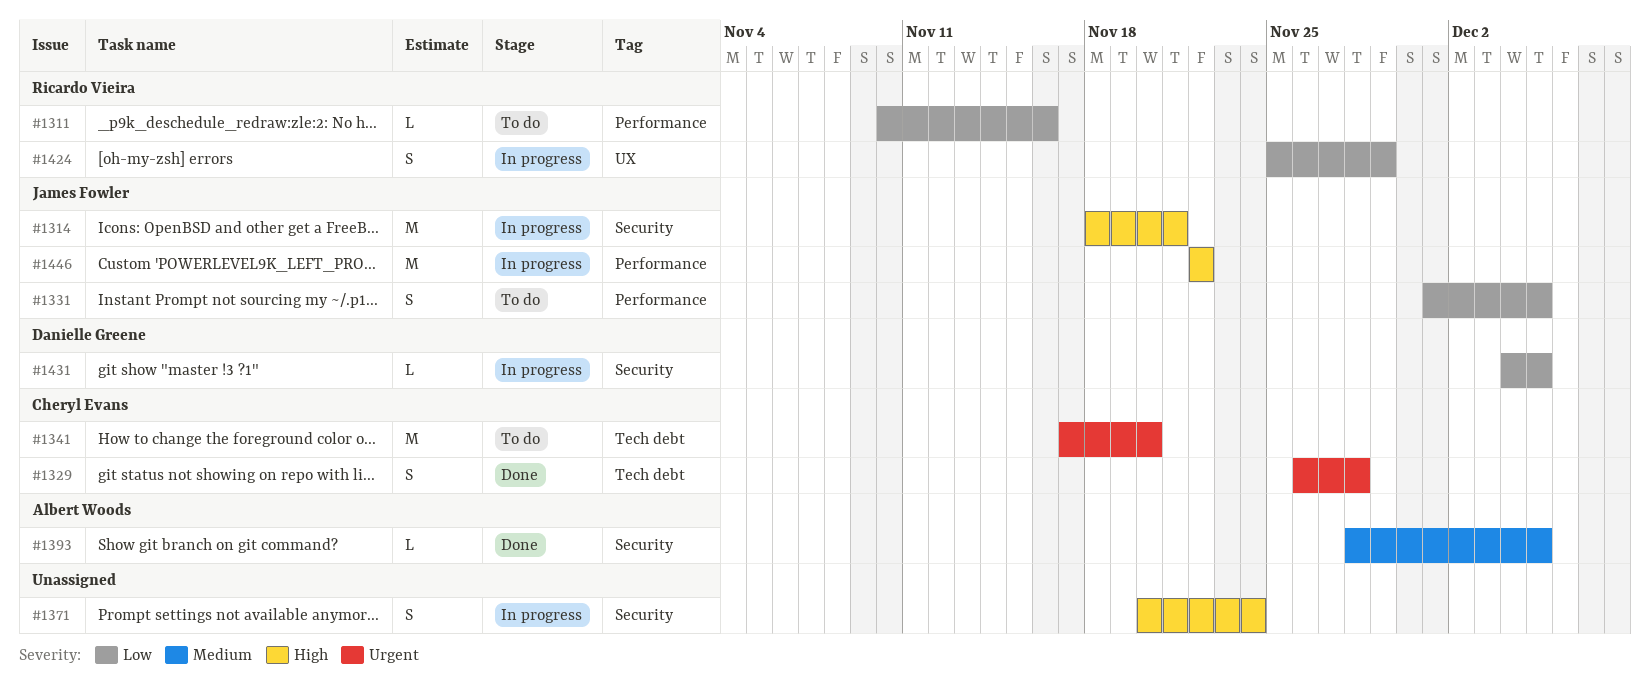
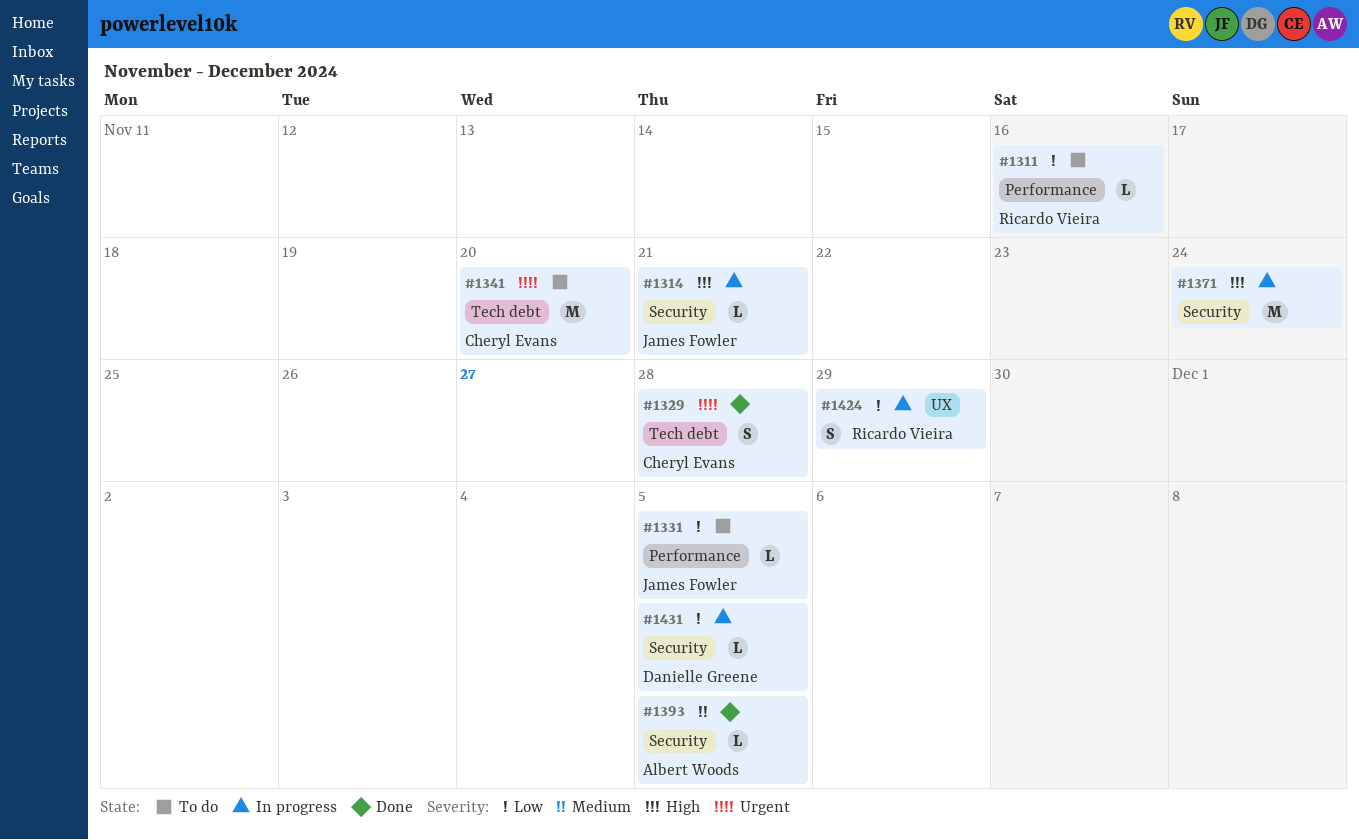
#1314, estimate: M -> L
#1331, estimate: S -> L
#1371, estimate: S -> M
#1446: present -> none

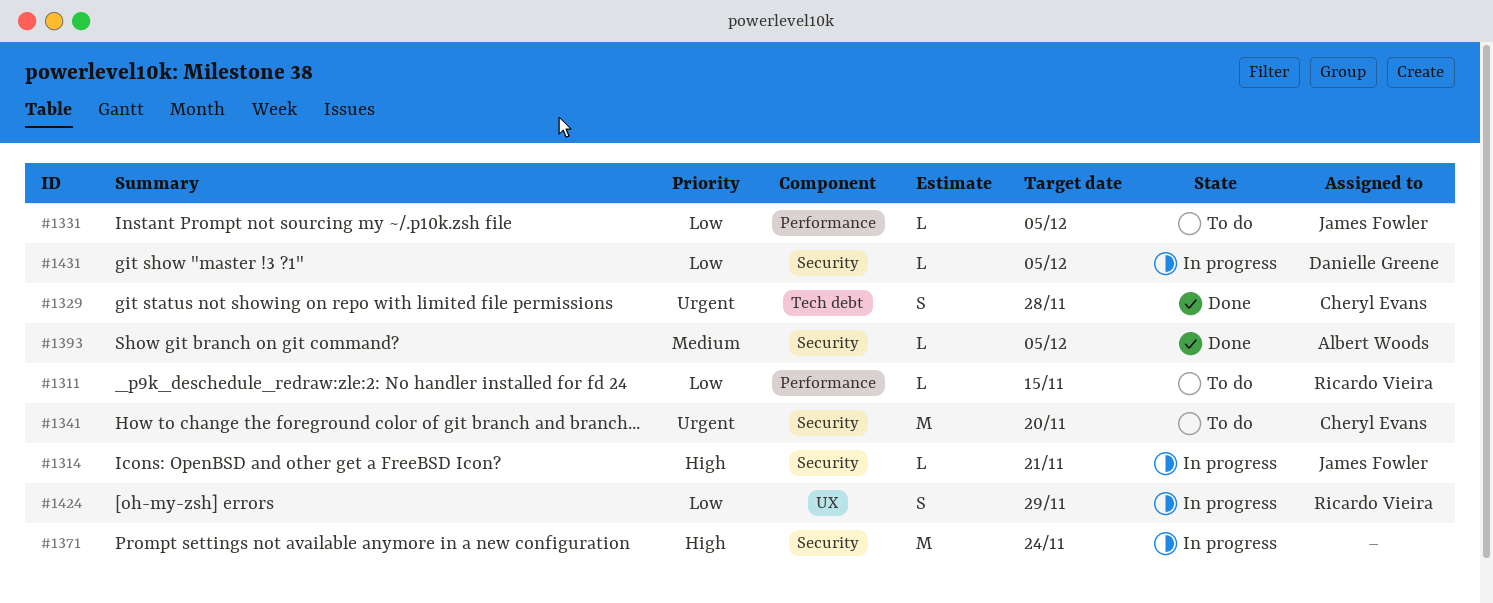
#1311, due: Nov 16 -> Nov 15
#1341, label: Tech debt -> Security

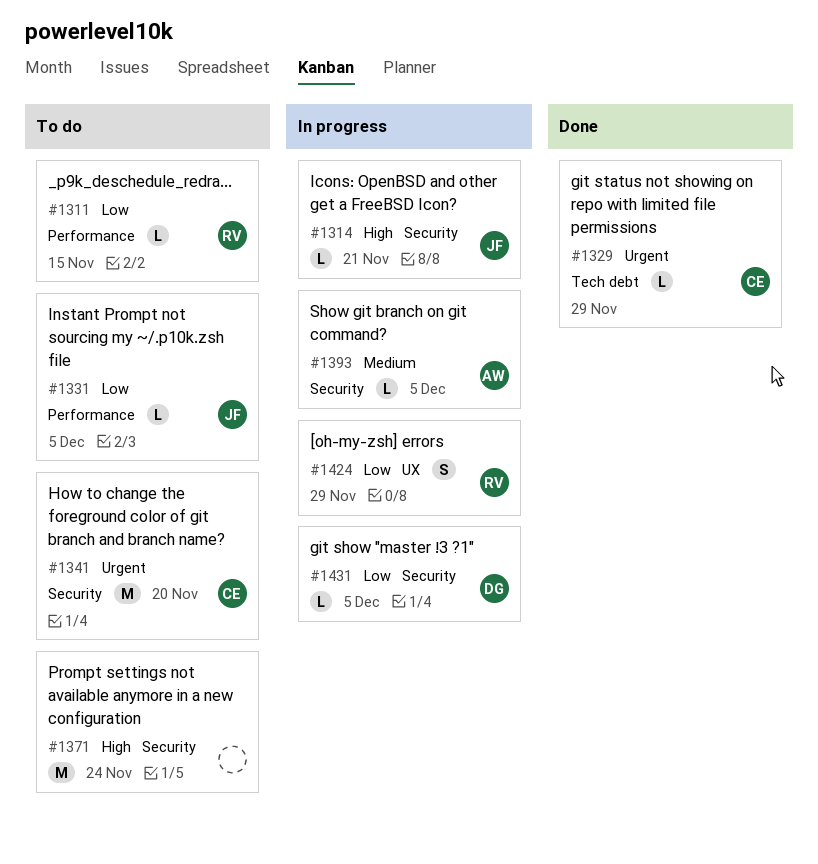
#1329, estimate: S -> L
#1329, due: Nov 28 -> Nov 29
#1371, status: In progress -> To do
#1393, status: Done -> In progress

